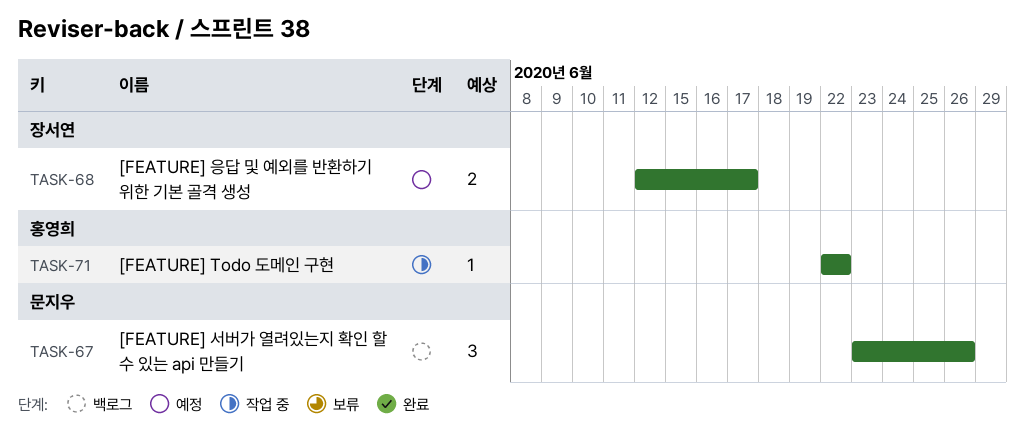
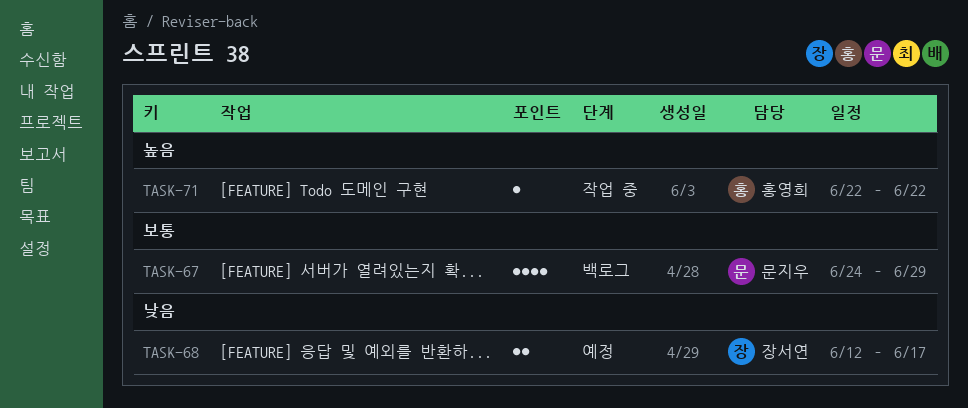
TASK-67, estimate: 3 -> 4
TASK-67, start: Jun 23 -> Jun 24
TASK-67, due: Jun 26 -> Jun 29

